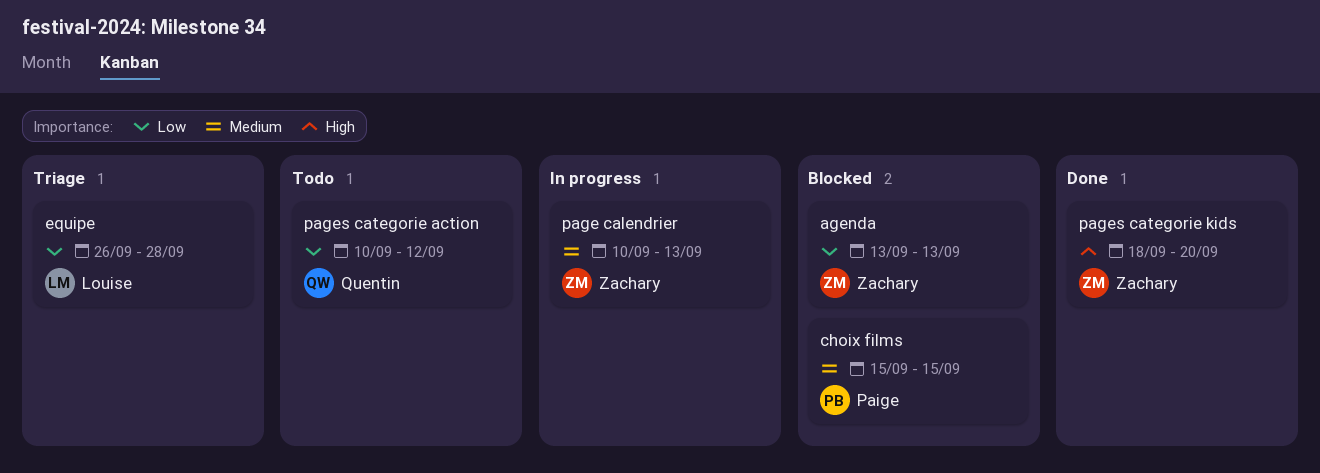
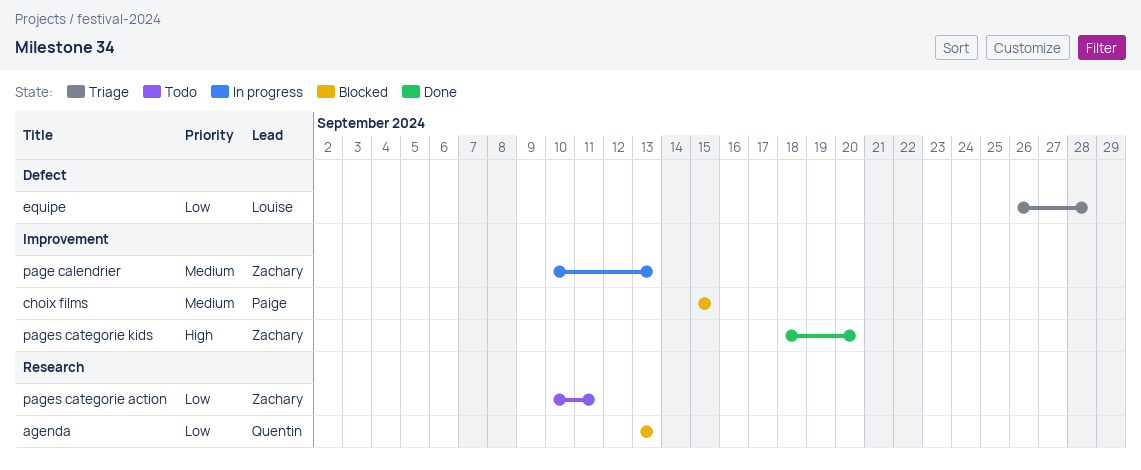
agenda, owner: Zachary -> Quentin
pages categorie action, owner: Quentin -> Zachary
pages categorie action, due: Sep 12 -> Sep 11

